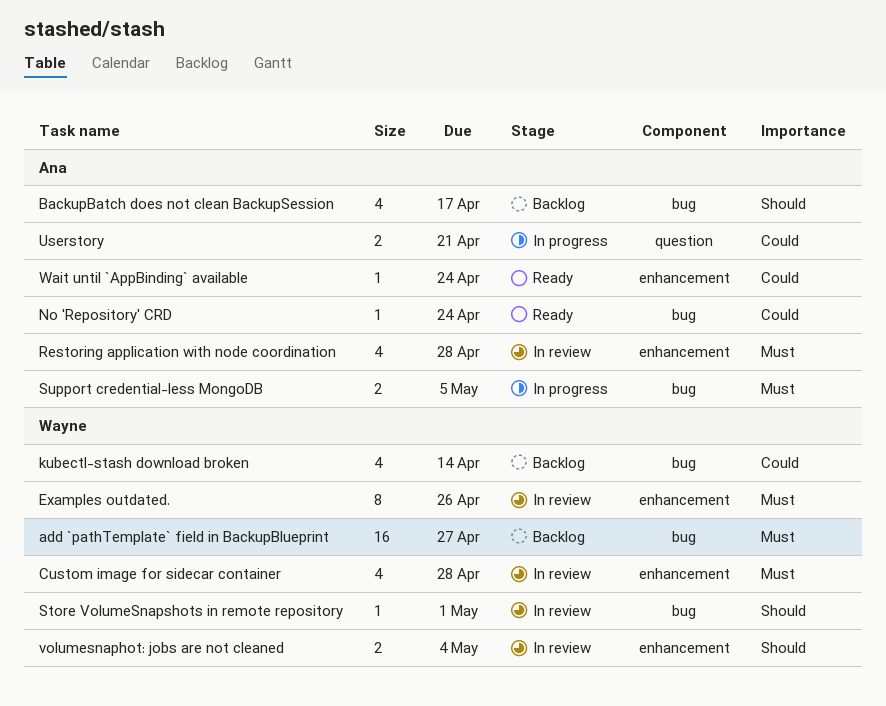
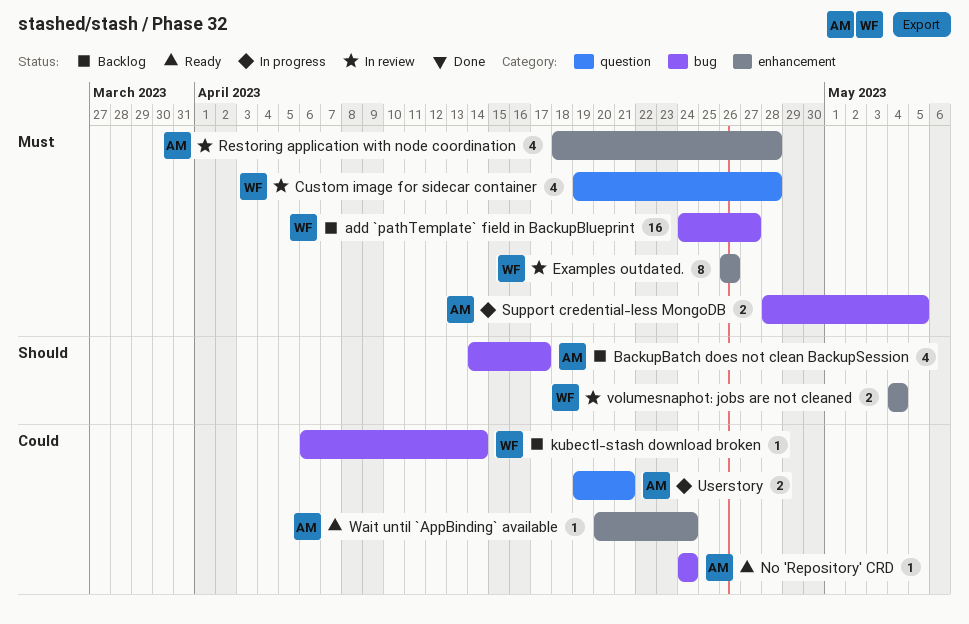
Custom image for sidecar container, label: enhancement -> question
kubectl-stash download broken, estimate: 4 -> 1
Store VolumeSnapshots in remote repository: present -> none

